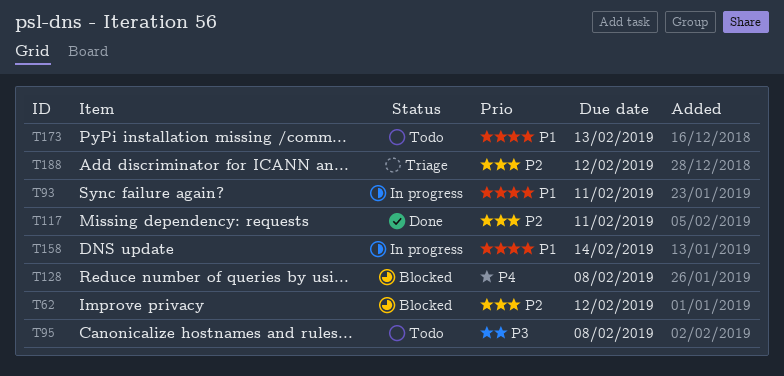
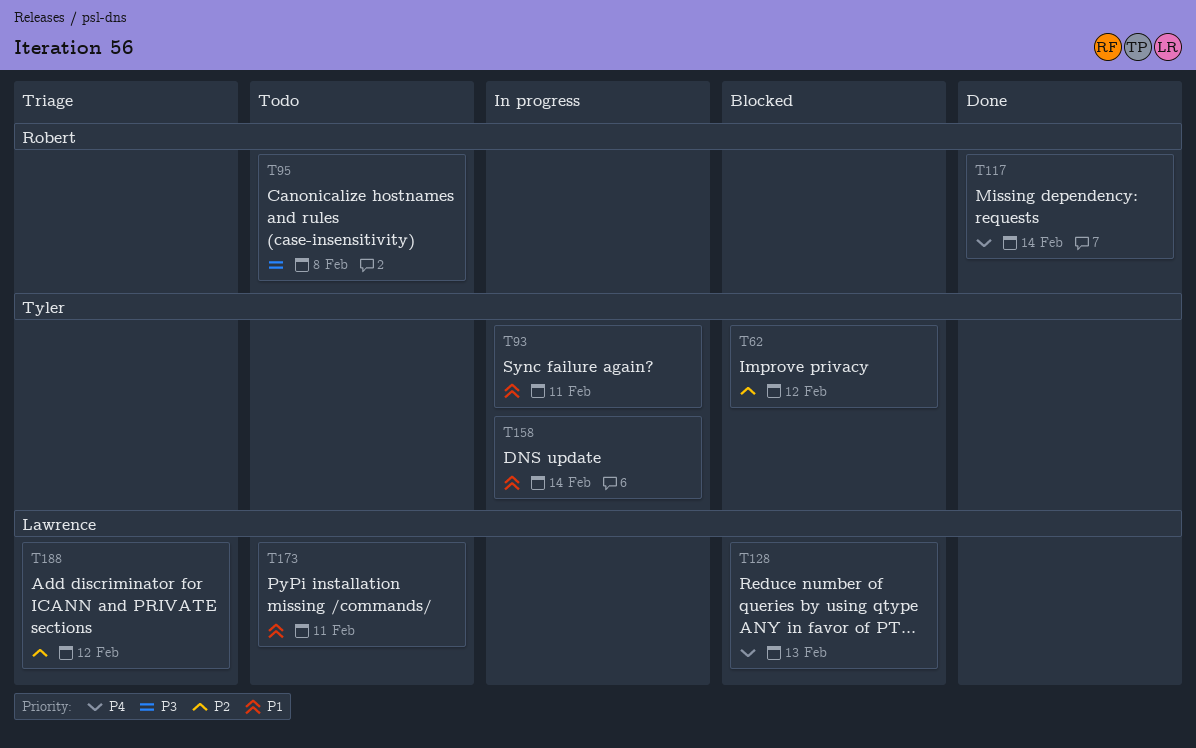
T117, priority: P2 -> P4
T117, due: Feb 11 -> Feb 14
T128, due: Feb 8 -> Feb 13
T173, due: Feb 13 -> Feb 11

